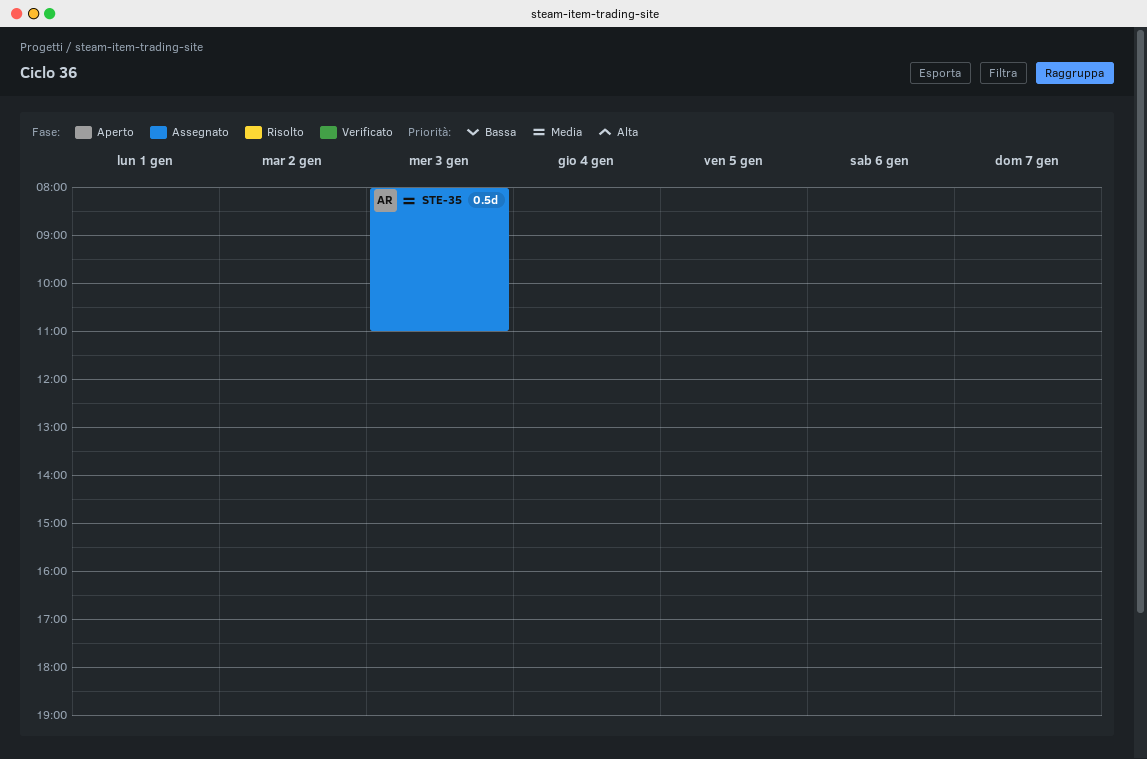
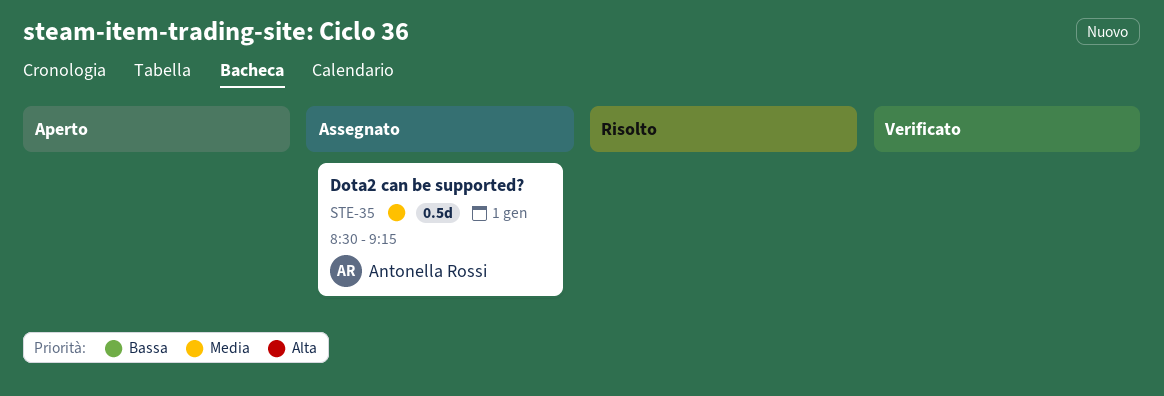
STE-35, day: Jan 3 -> Jan 1
STE-35, begins: 08:00 -> 08:30
STE-35, ends: 11:00 -> 09:15

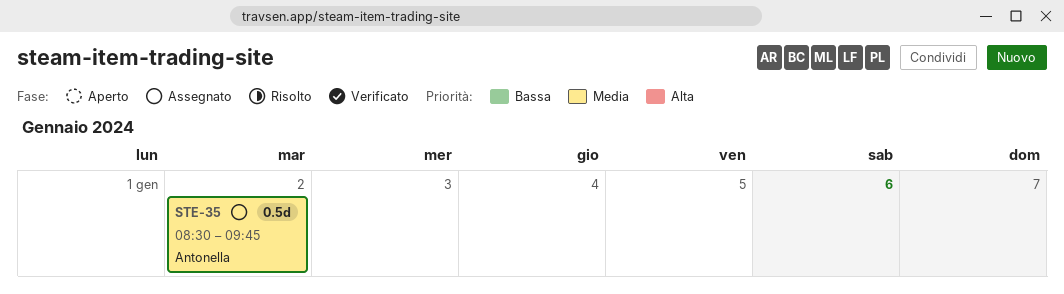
STE-35, day: Jan 1 -> Jan 2
STE-35, ends: 09:15 -> 09:45

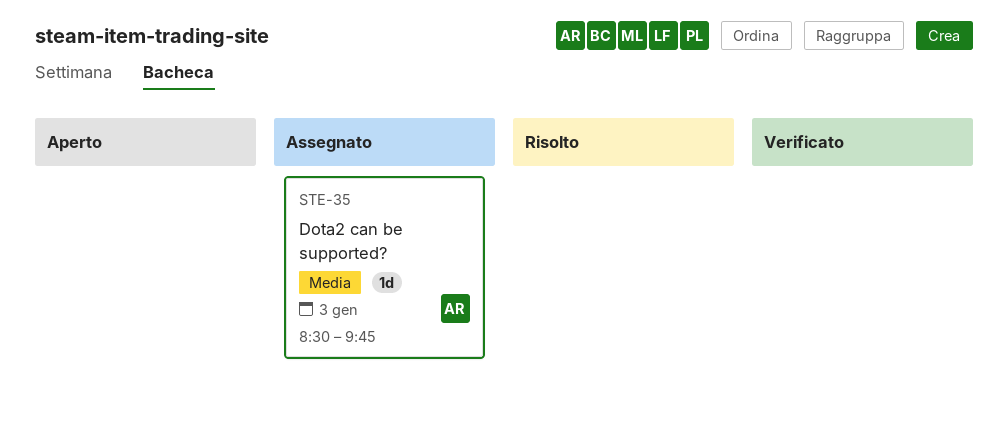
STE-35, estimate: 0.5d -> 1d
STE-35, day: Jan 2 -> Jan 3

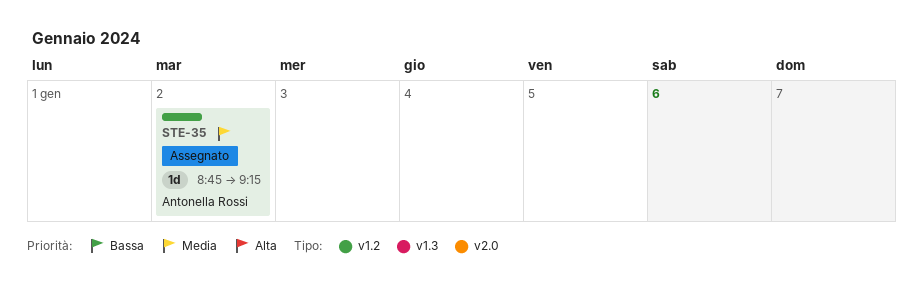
STE-35, day: Jan 3 -> Jan 2
STE-35, begins: 08:30 -> 08:45
STE-35, ends: 09:45 -> 09:15

